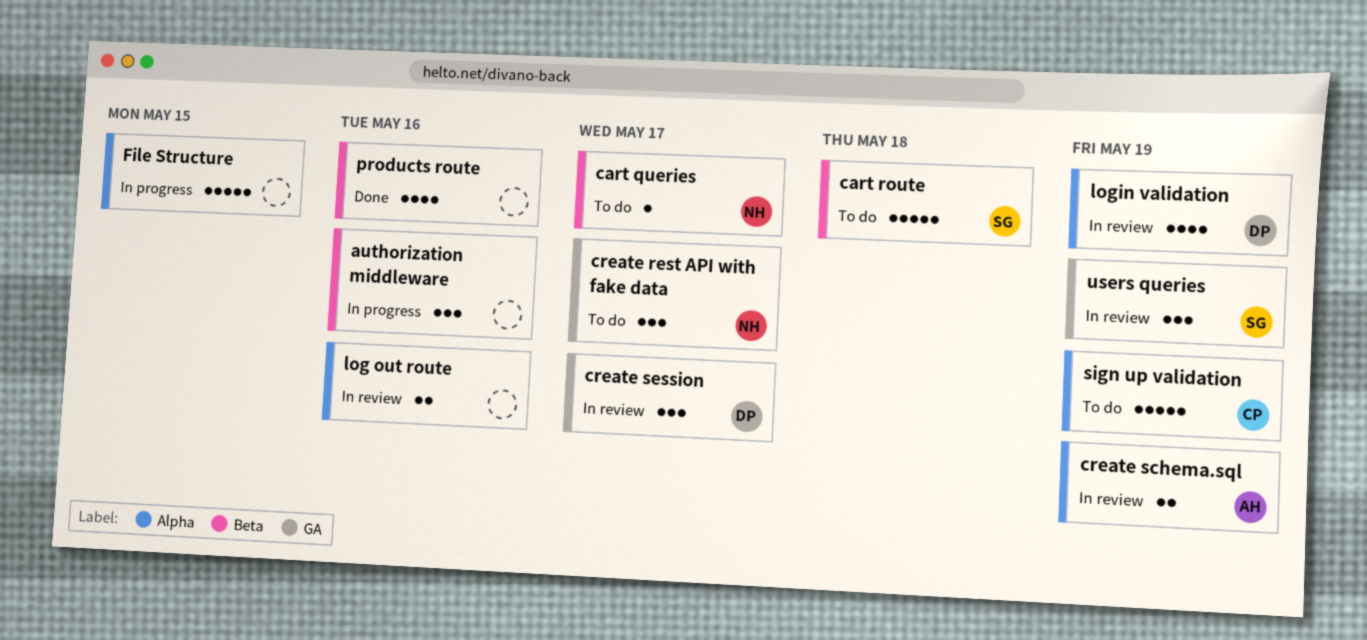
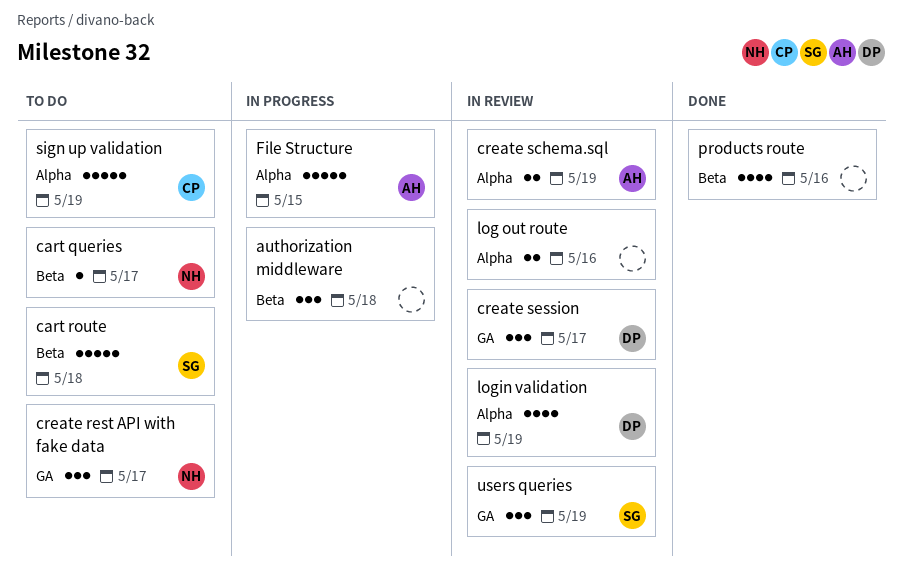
authorization middleware, due: May 16 -> May 18
File Structure, owner: none -> AH

